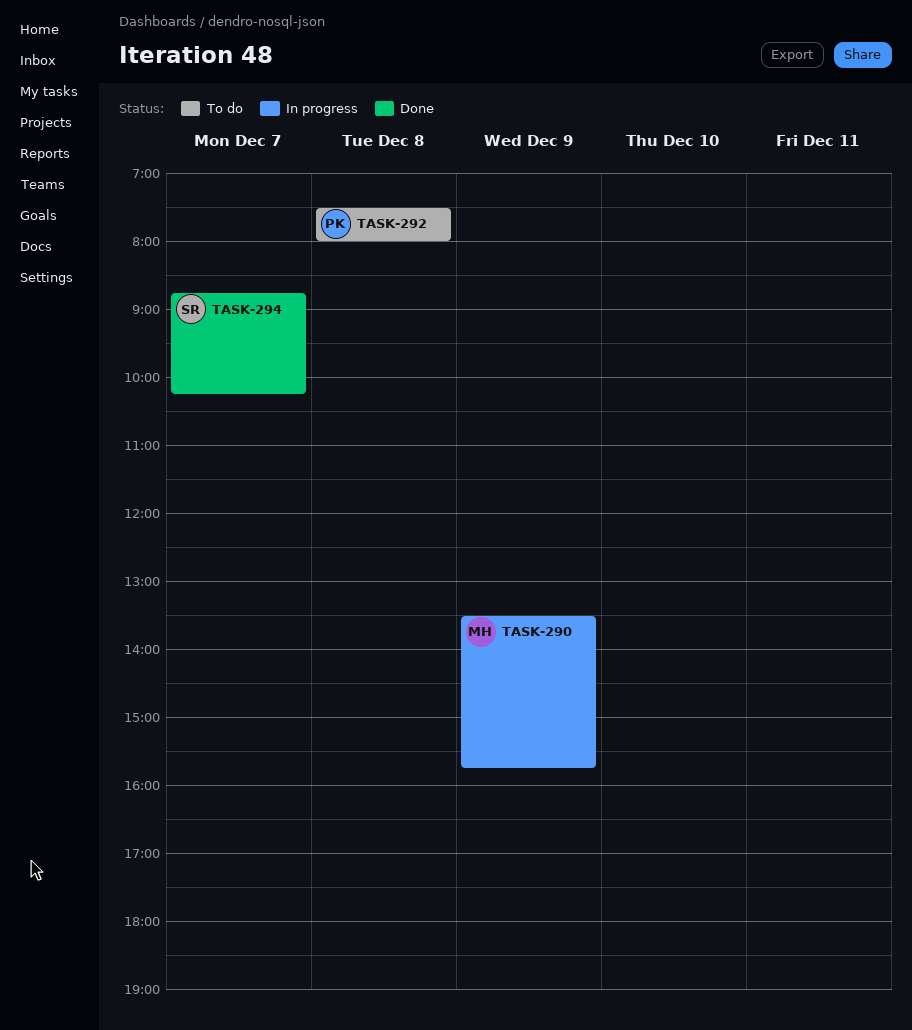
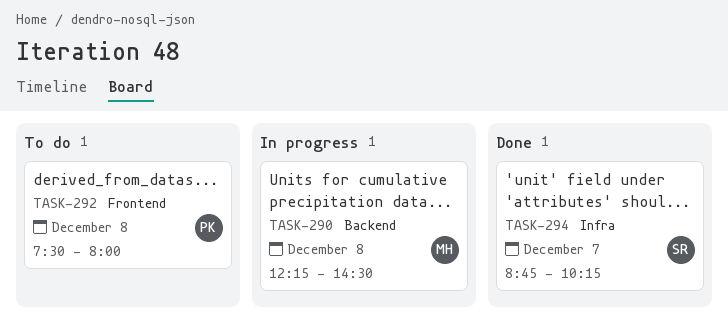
TASK-290, day: Dec 9 -> Dec 8
TASK-290, begins: 13:30 -> 12:15
TASK-290, ends: 15:45 -> 14:30

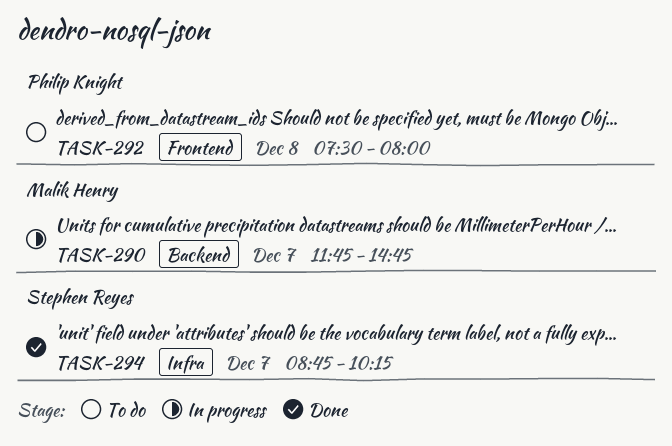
TASK-290, day: Dec 8 -> Dec 7
TASK-290, begins: 12:15 -> 11:45
TASK-290, ends: 14:30 -> 14:45

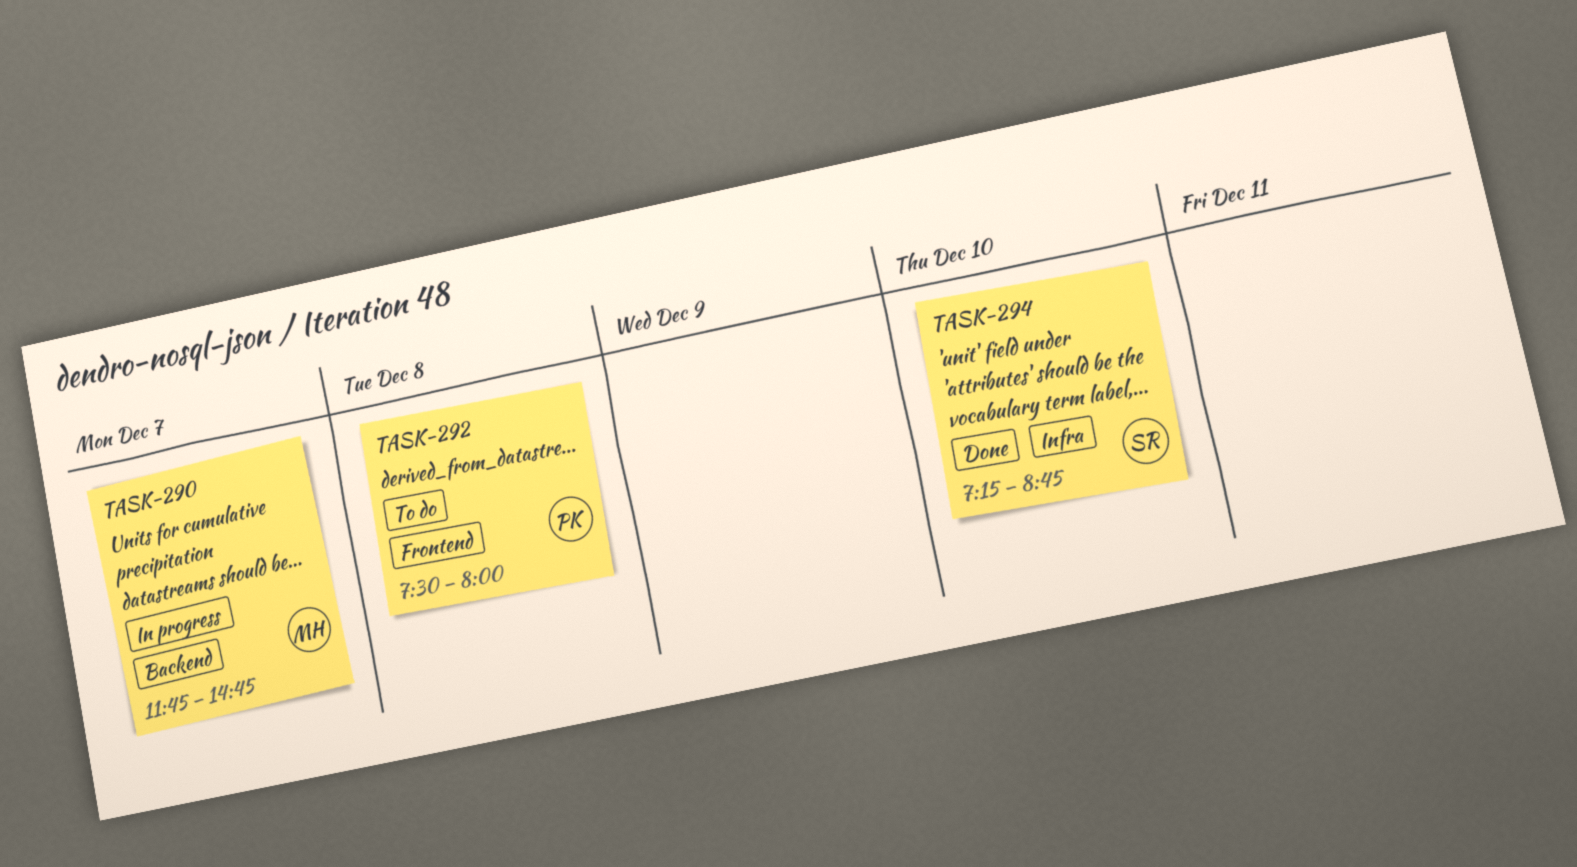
TASK-294, day: Dec 7 -> Dec 10
TASK-294, begins: 08:45 -> 07:15
TASK-294, ends: 10:15 -> 08:45

